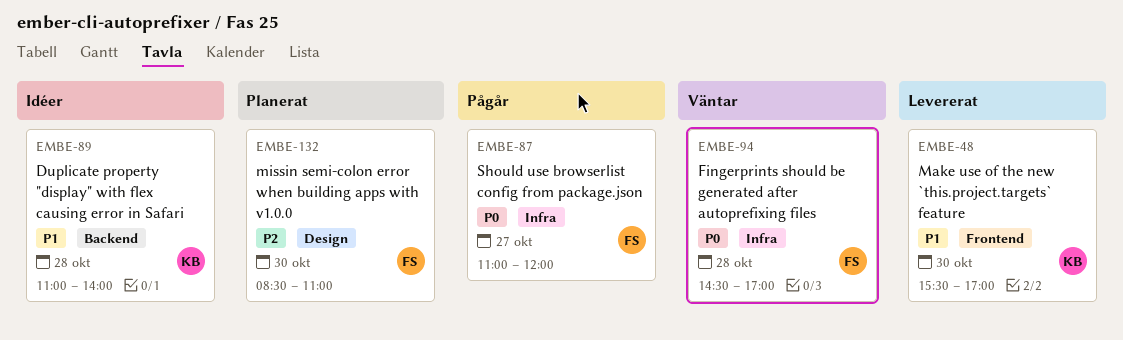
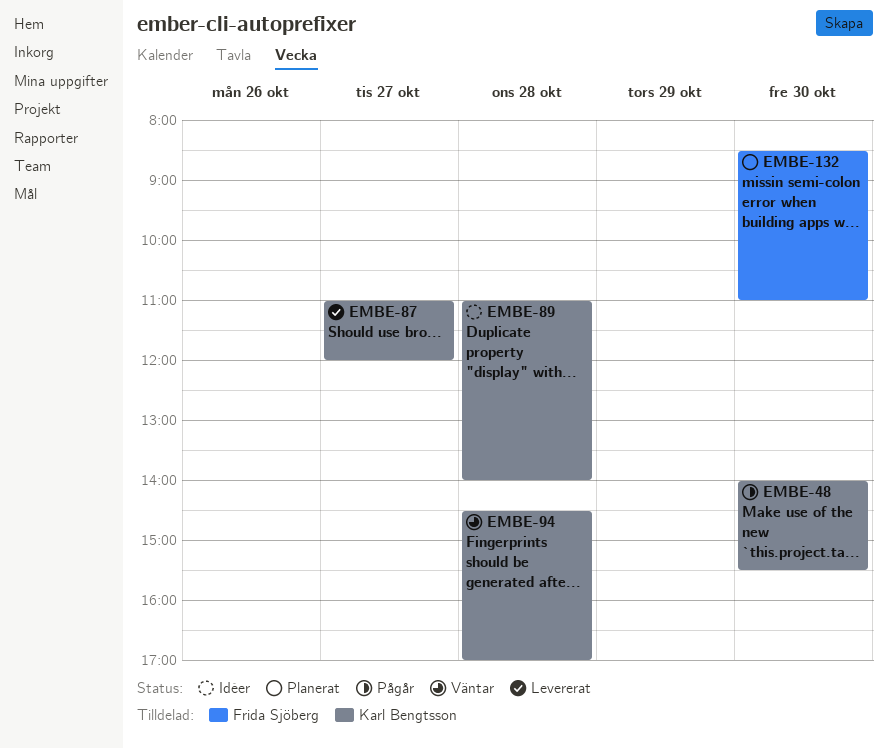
EMBE-48, status: Levererat -> Pågår
EMBE-48, begins: 15:30 -> 14:00
EMBE-48, ends: 17:00 -> 15:30
EMBE-87, status: Pågår -> Levererat
EMBE-87, owner: Frida Sjöberg -> Karl Bengtsson
EMBE-94, owner: Frida Sjöberg -> Karl Bengtsson

